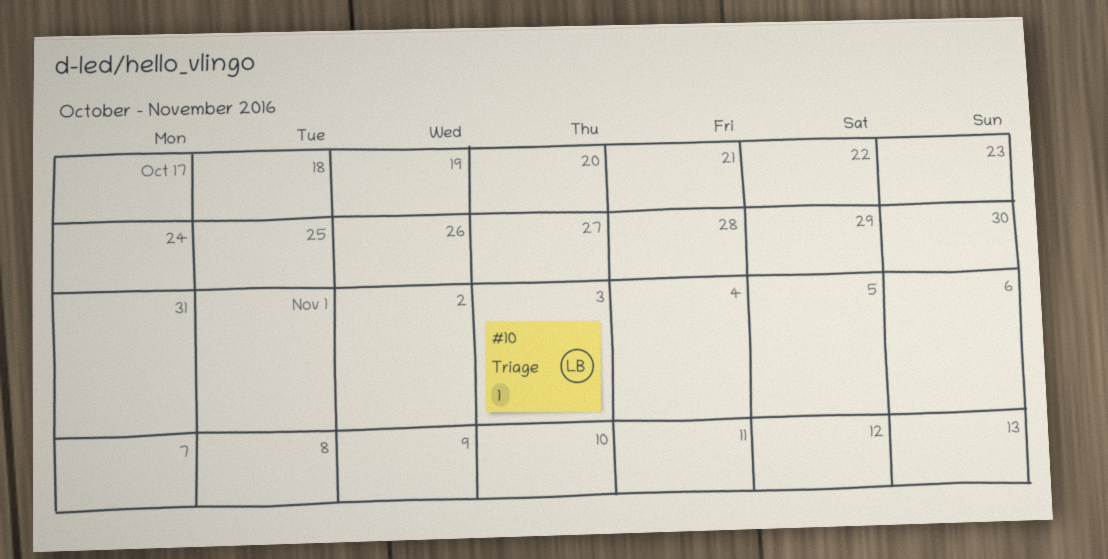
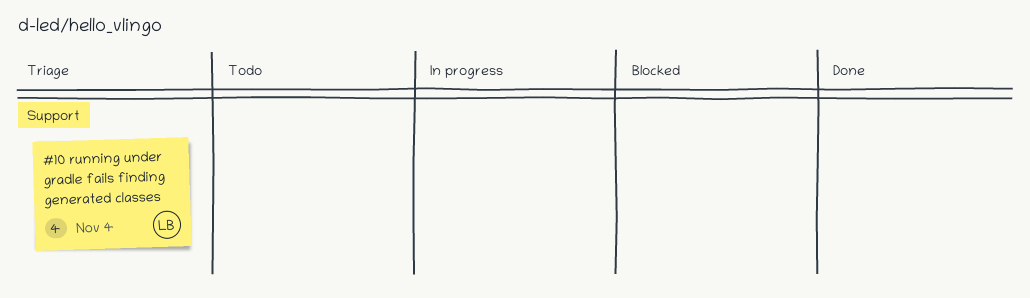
#10, estimate: 1 -> 4
#10, due: Nov 3 -> Nov 4

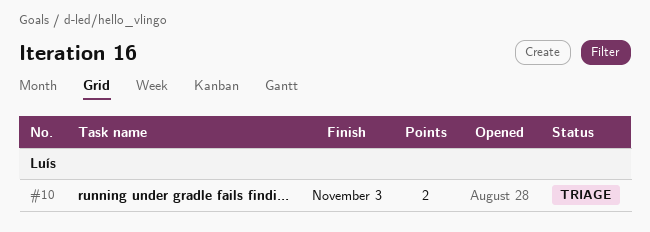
#10, estimate: 4 -> 2
#10, due: Nov 4 -> Nov 3

